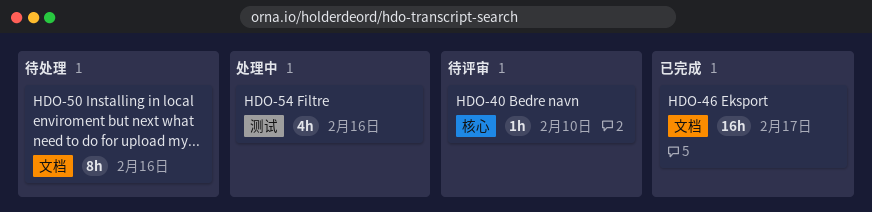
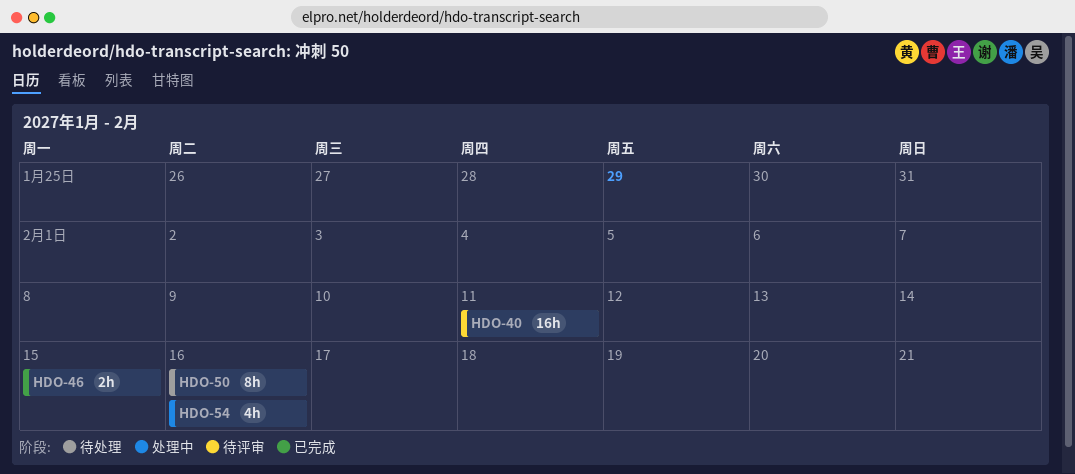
HDO-40, estimate: 1h -> 16h
HDO-40, due: Feb 10 -> Feb 11
HDO-46, estimate: 16h -> 2h
HDO-46, due: Feb 17 -> Feb 15

